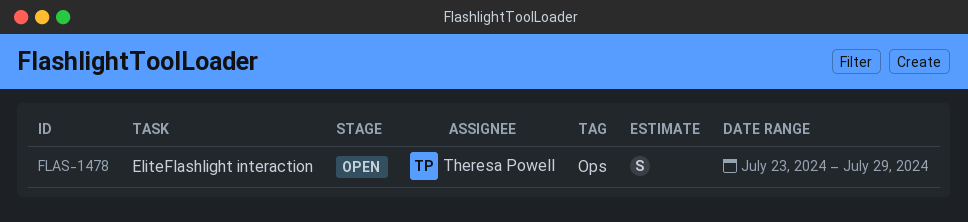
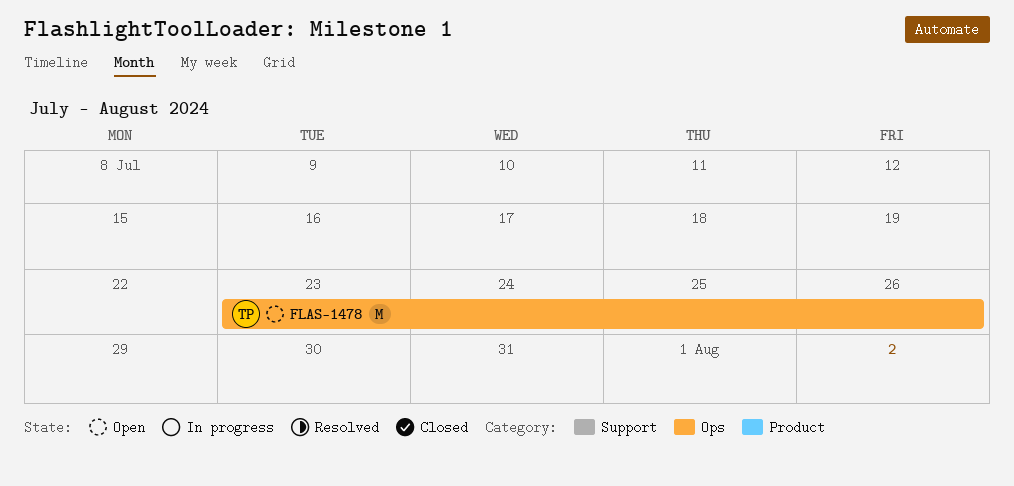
FLAS-1478, estimate: S -> M
FLAS-1478, due: Jul 29 -> Jul 26

